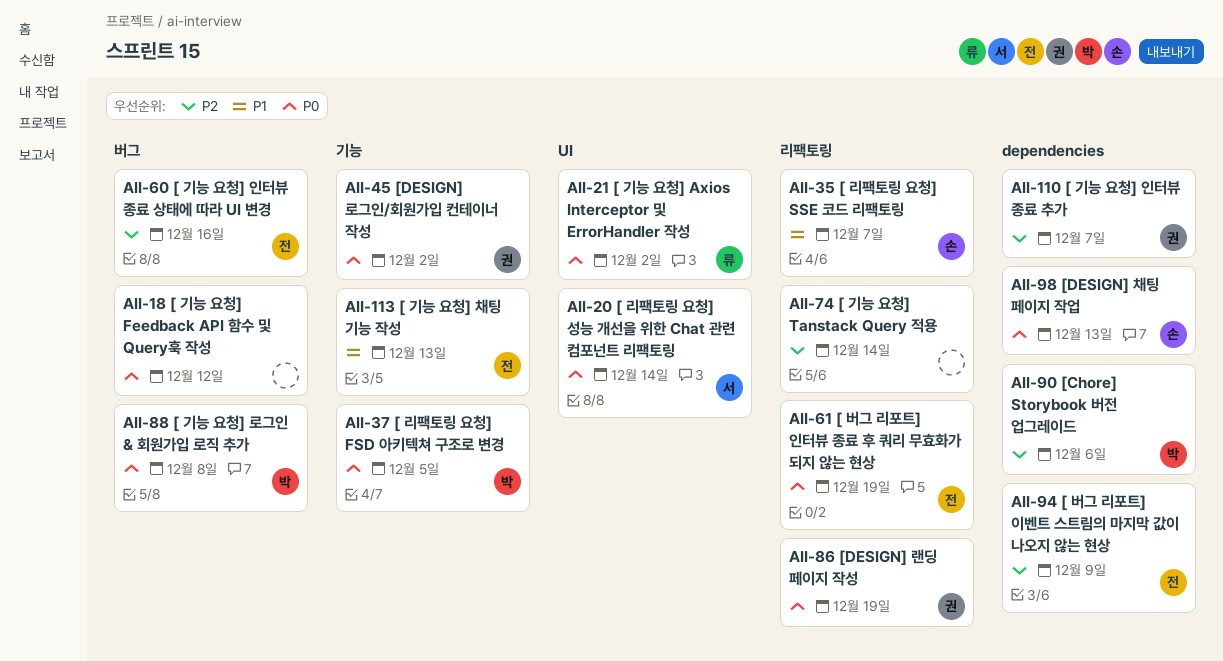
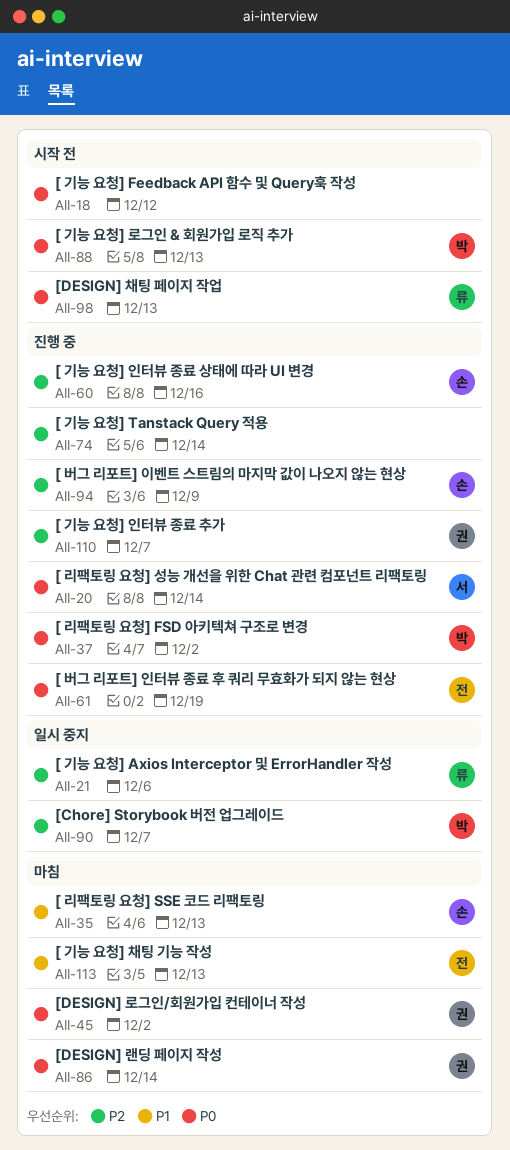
AII-21, priority: P0 -> P2
AII-21, due: Dec 2 -> Dec 6
AII-35, due: Dec 7 -> Dec 13
AII-37, due: Dec 5 -> Dec 2
AII-60, owner: 전 -> 손
AII-86, due: Dec 19 -> Dec 14
AII-88, due: Dec 8 -> Dec 13
AII-90, due: Dec 6 -> Dec 7
AII-94, owner: 전 -> 손
AII-98, owner: 손 -> 류

